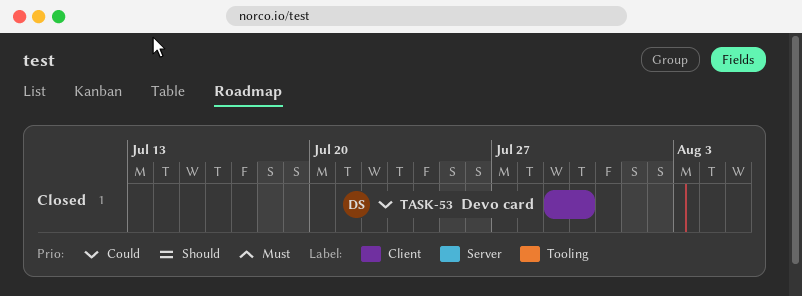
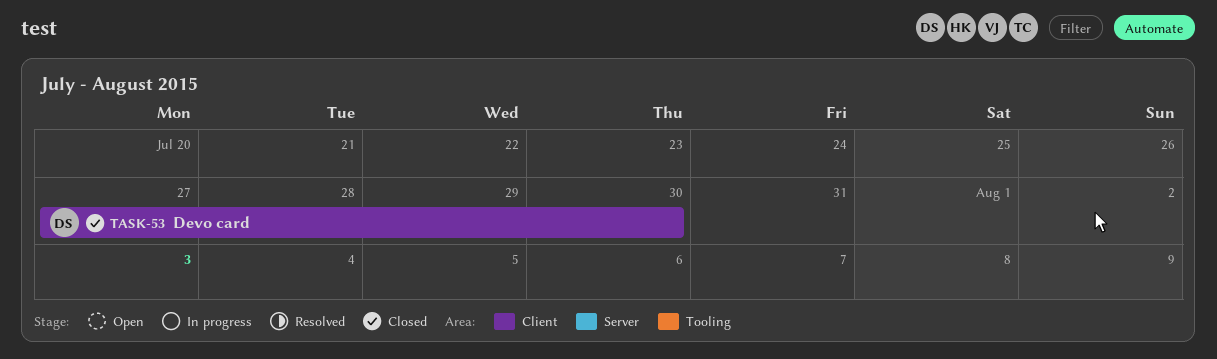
TASK-53, start: Jul 29 -> Jul 27

